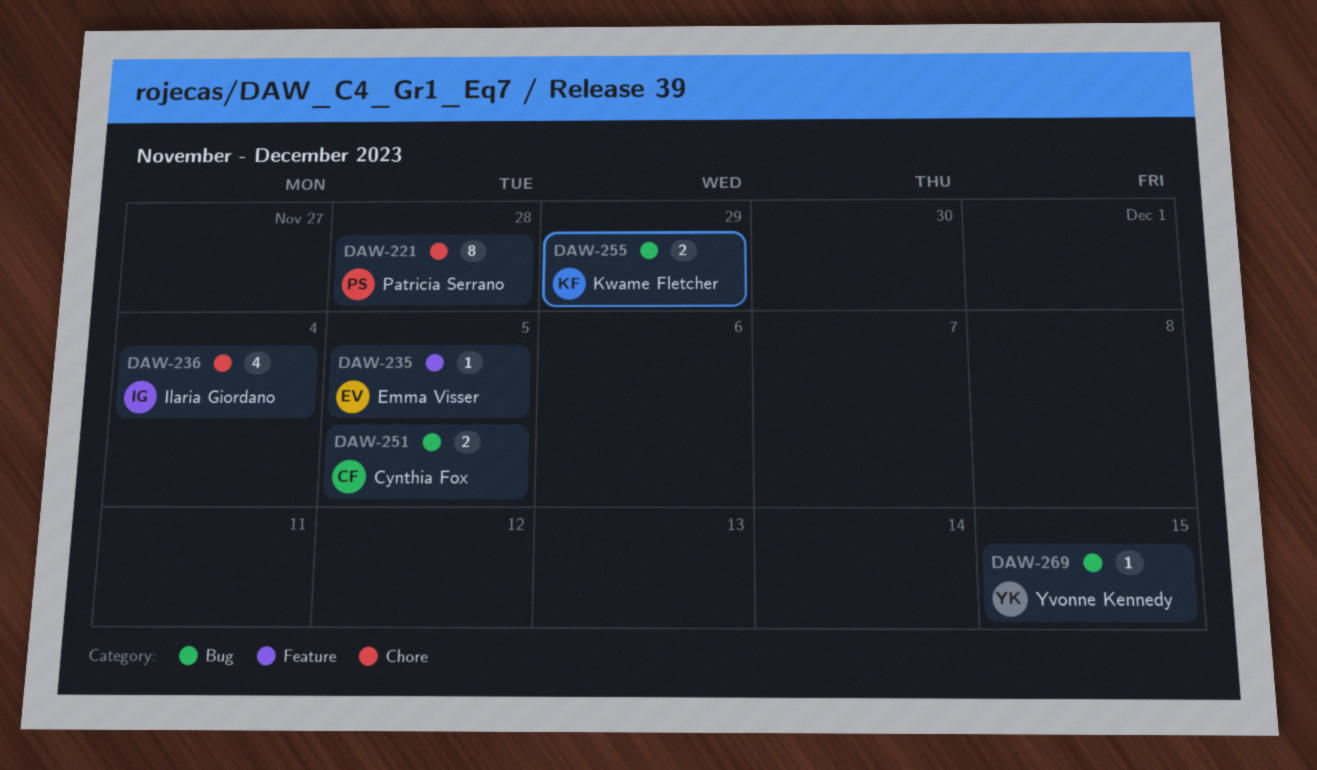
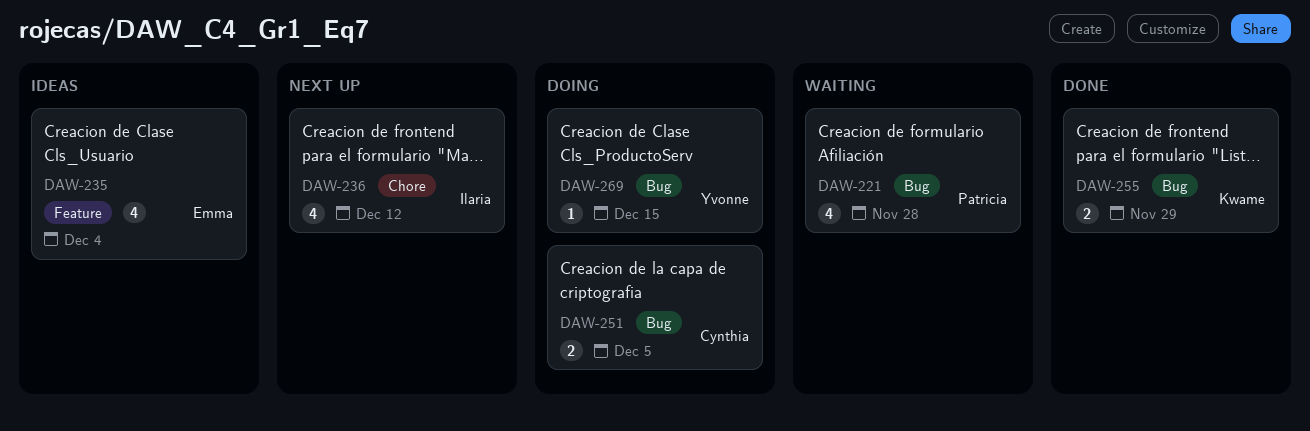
DAW-221, label: Chore -> Bug
DAW-221, estimate: 8 -> 4
DAW-235, estimate: 1 -> 4
DAW-235, due: Dec 5 -> Dec 4
DAW-236, due: Dec 4 -> Dec 12

